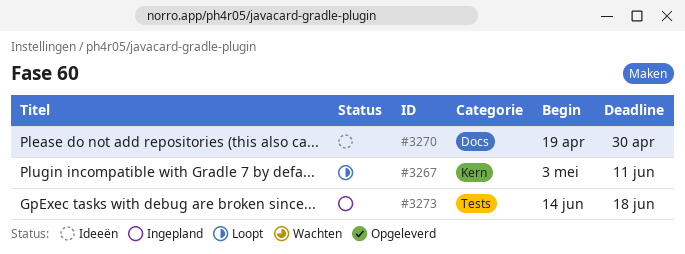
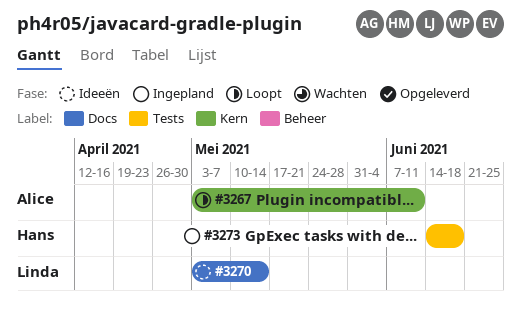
#3270, start: Apr 19 -> May 3
#3270, due: Apr 30 -> May 14

